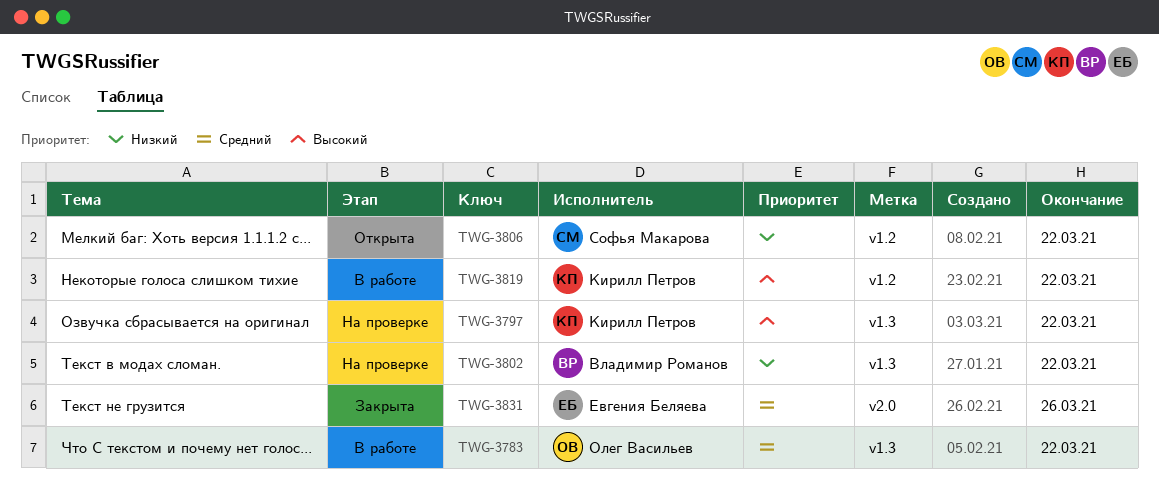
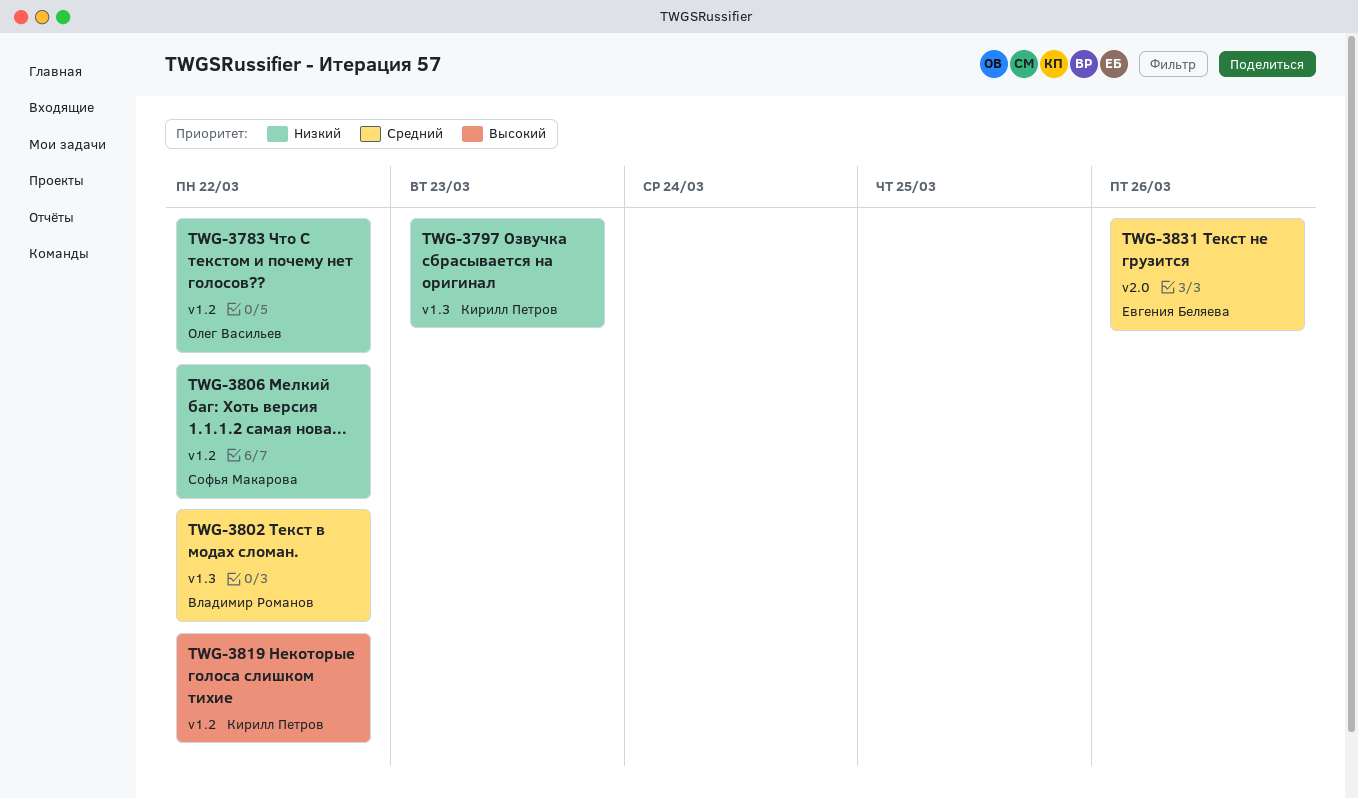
TWG-3783, priority: Средний -> Низкий
TWG-3783, label: v1.3 -> v1.2
TWG-3797, priority: Высокий -> Низкий
TWG-3797, due: Mar 22 -> Mar 23
TWG-3802, priority: Низкий -> Средний

